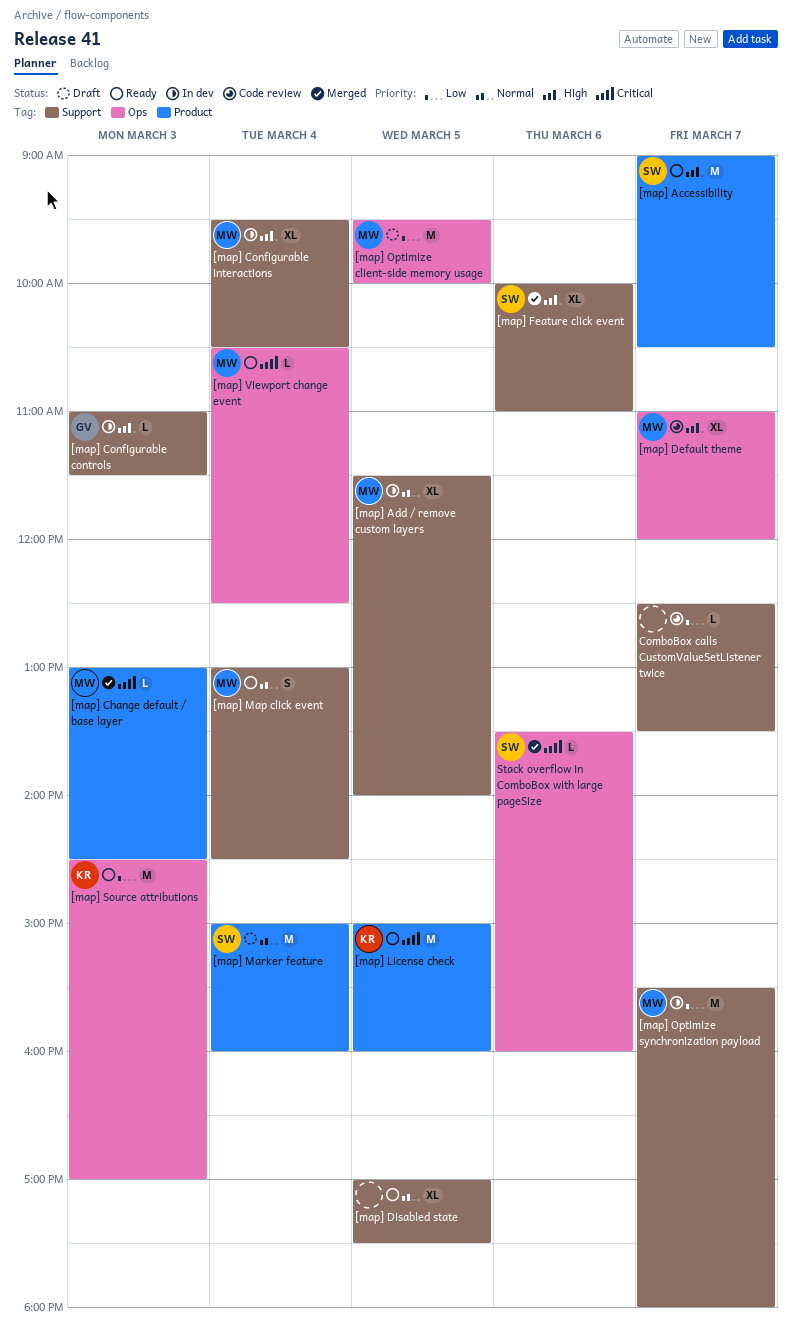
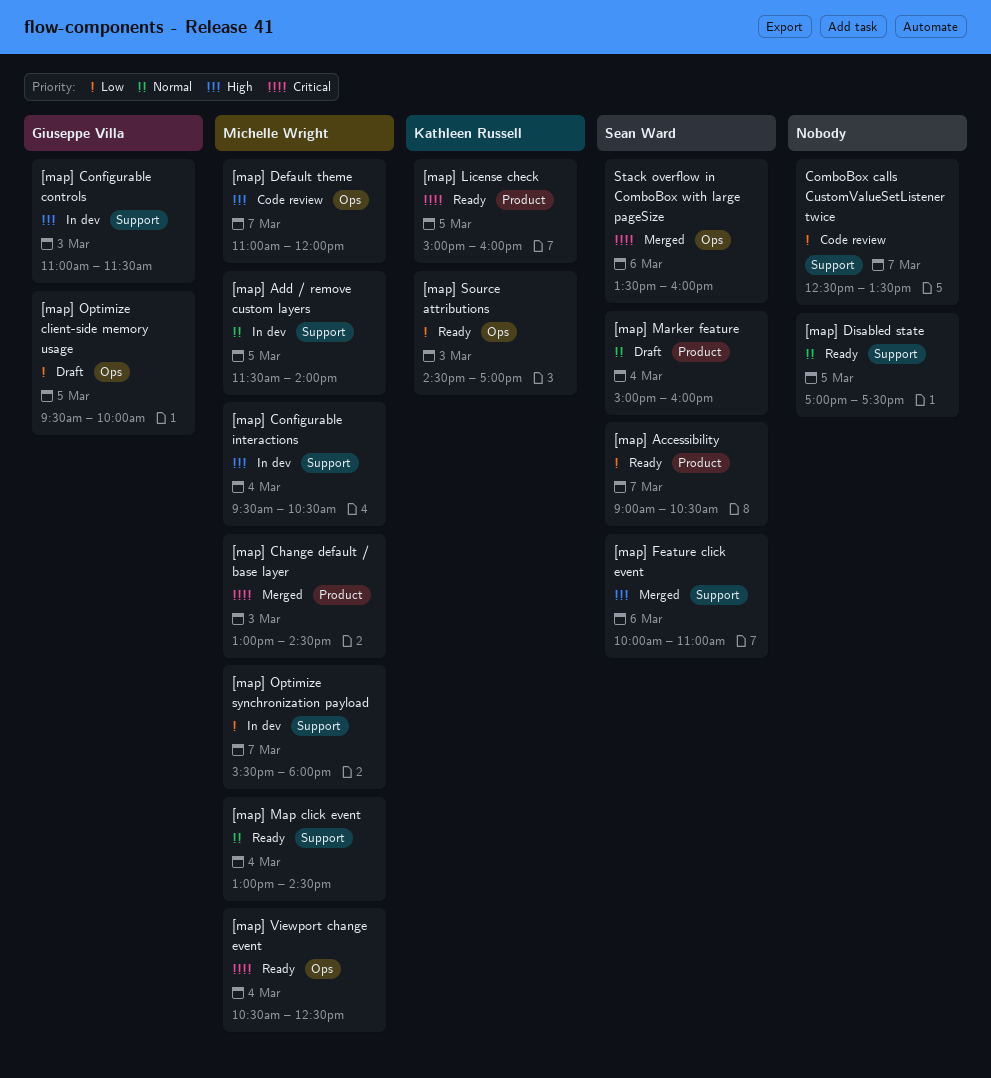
[map] Accessibility, priority: High -> Low
[map] Optimize client-side memory usage, owner: Michelle Wright -> Giuseppe Villa

